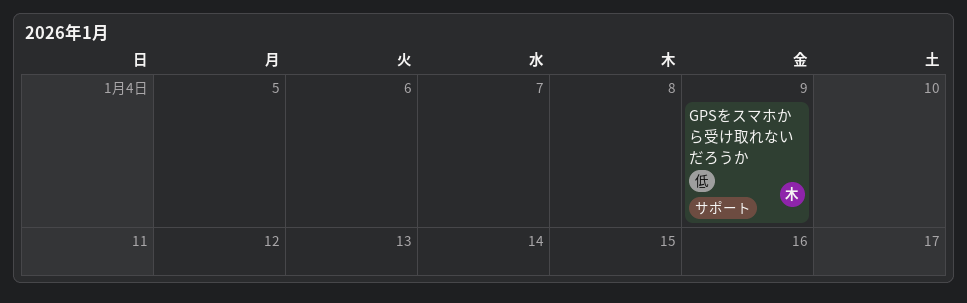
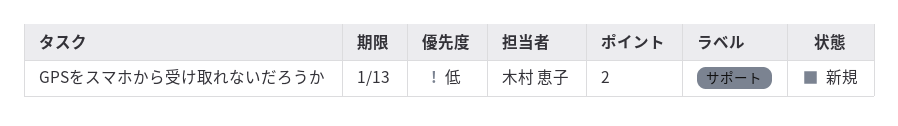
GPSをスマホから受け取れないだろうか, due: Jan 9 -> Jan 13

